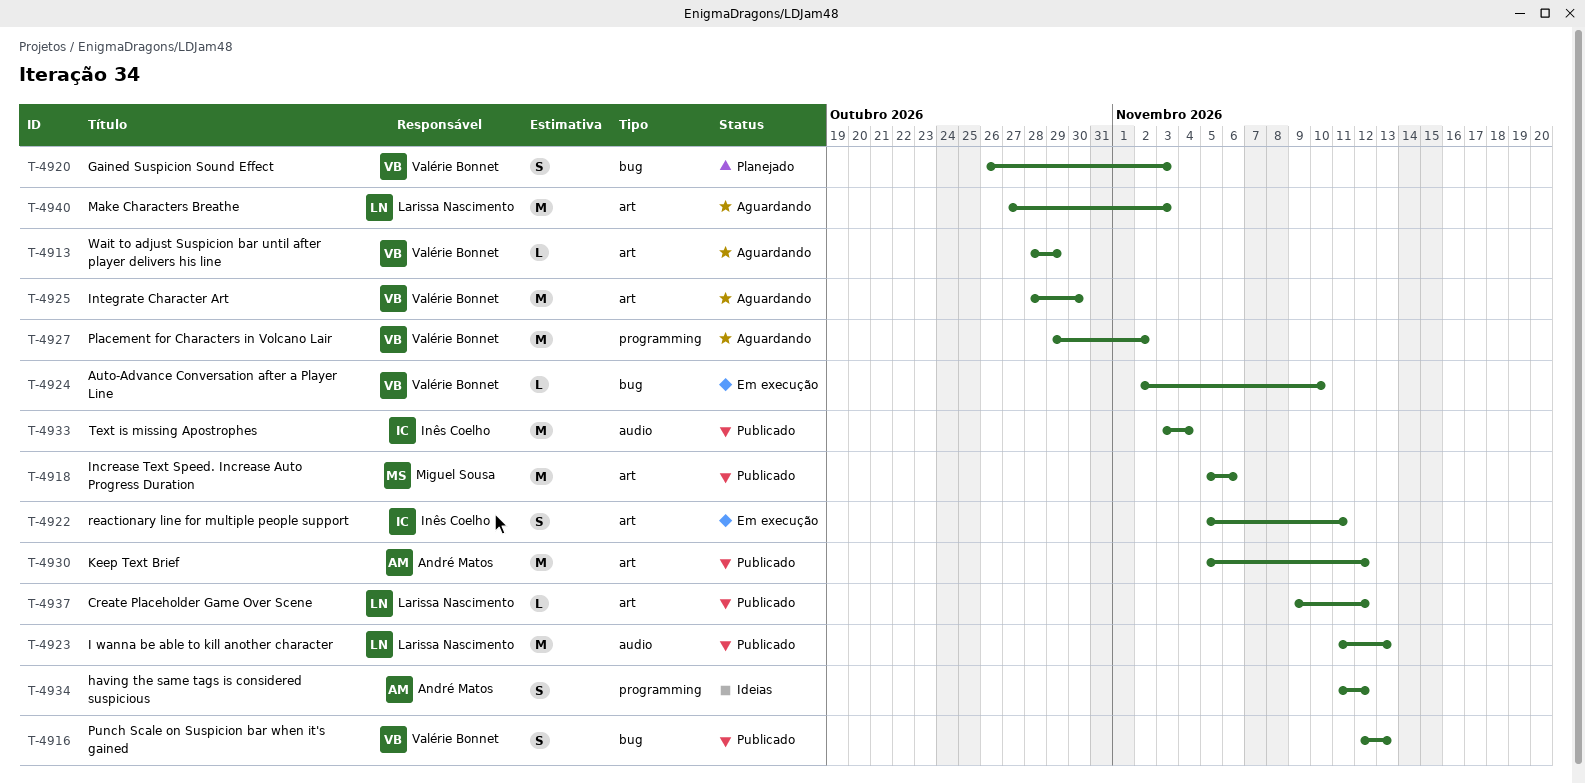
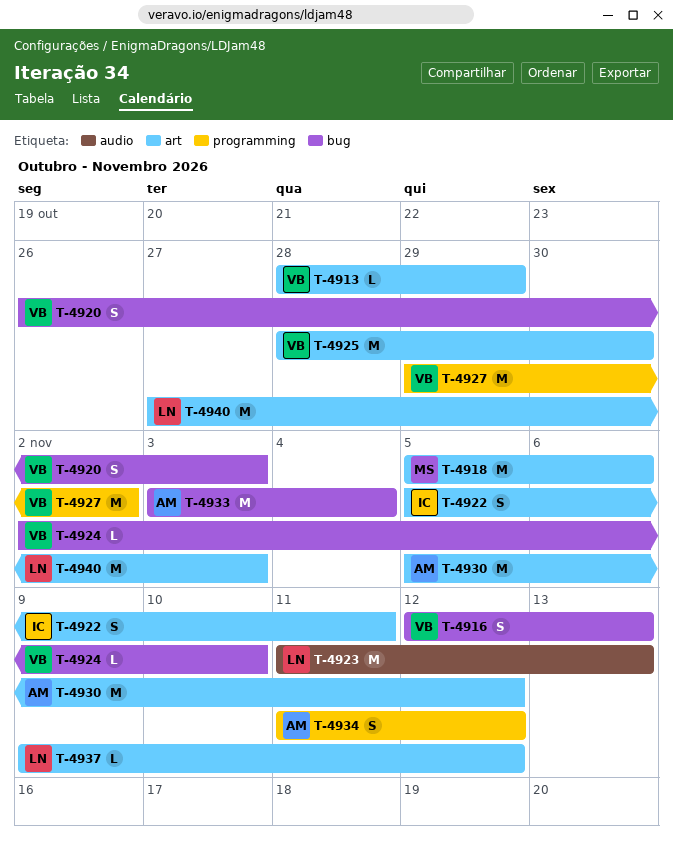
T-4933, owner: Inês Coelho -> André Matos
T-4933, label: audio -> bug

